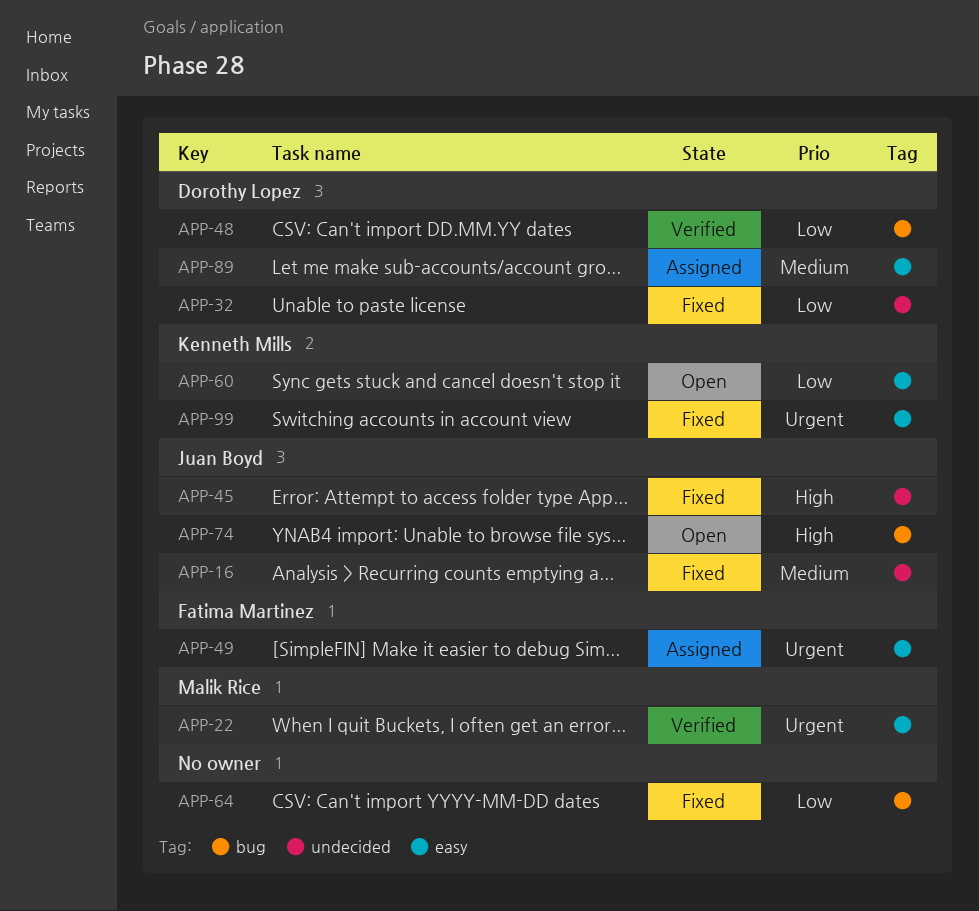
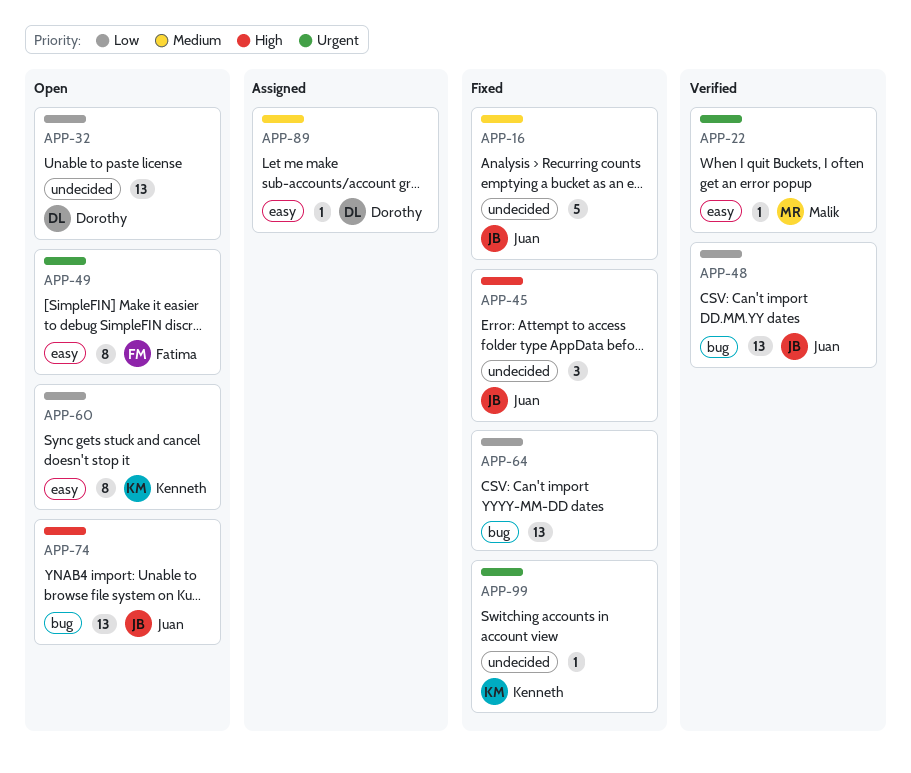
APP-32, status: Fixed -> Open
APP-48, owner: Dorothy Lopez -> Juan Boyd
APP-49, status: Assigned -> Open
APP-99, label: easy -> undecided

